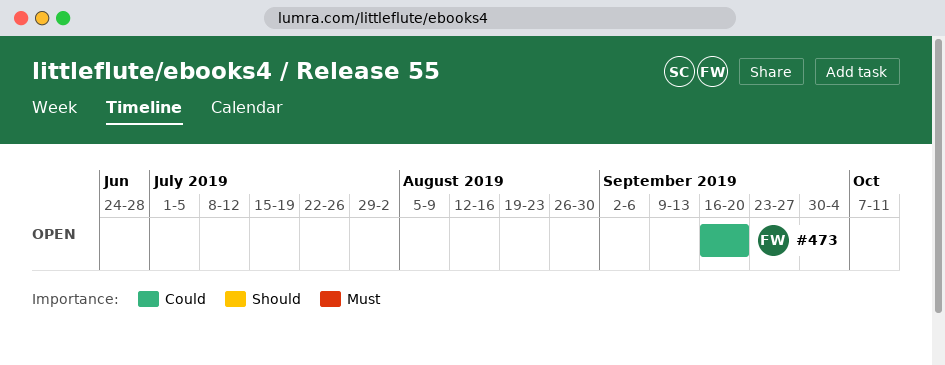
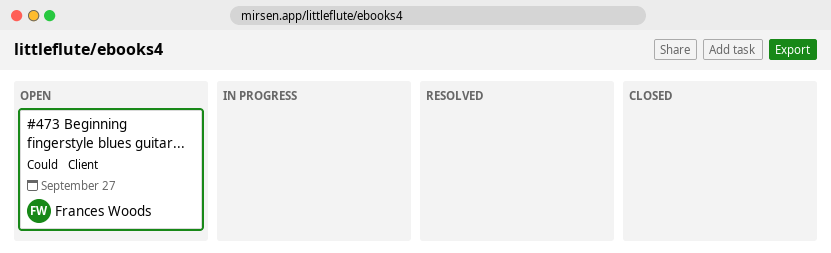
#473, due: Sep 20 -> Sep 27

